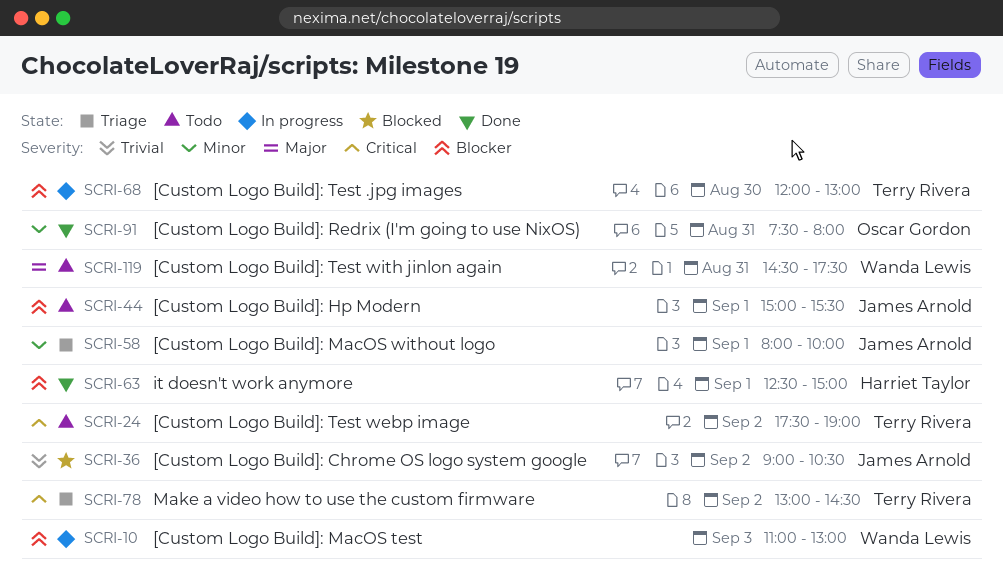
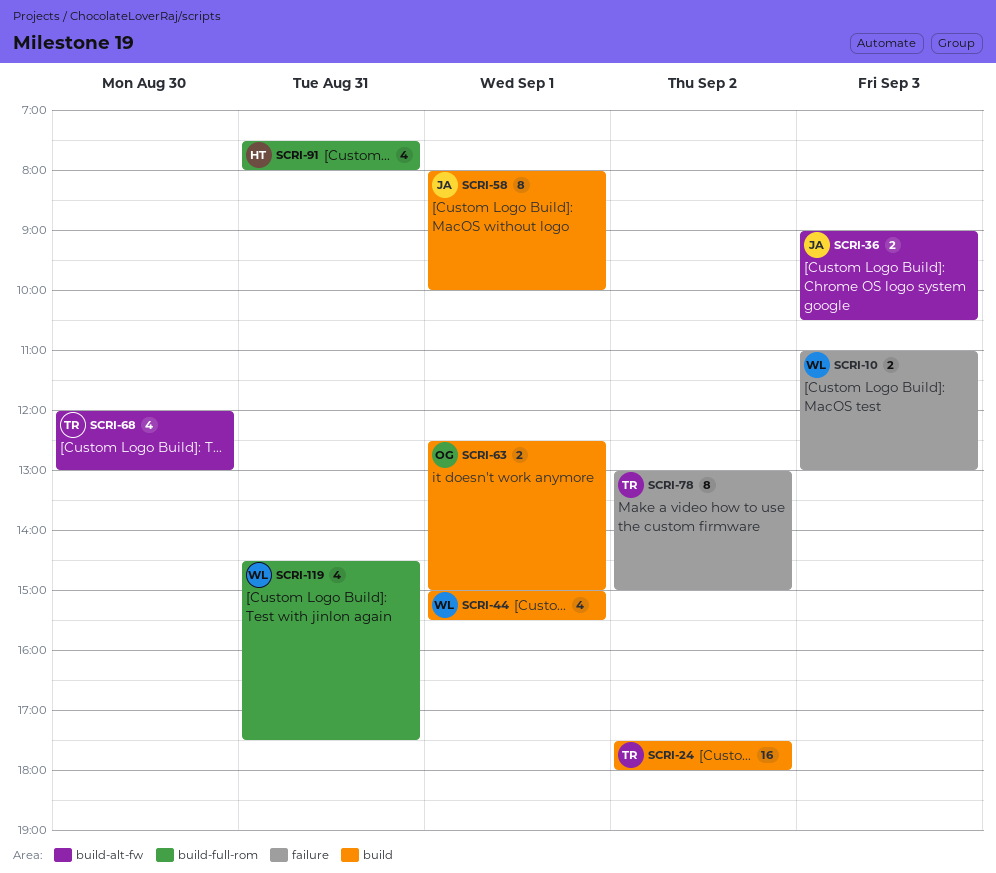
SCRI-24, ends: 19:00 -> 18:00
SCRI-36, day: Sep 2 -> Sep 3
SCRI-44, owner: James Arnold -> Wanda Lewis
SCRI-63, owner: Harriet Taylor -> Oscar Gordon
SCRI-78, ends: 14:30 -> 15:00
SCRI-91, owner: Oscar Gordon -> Harriet Taylor

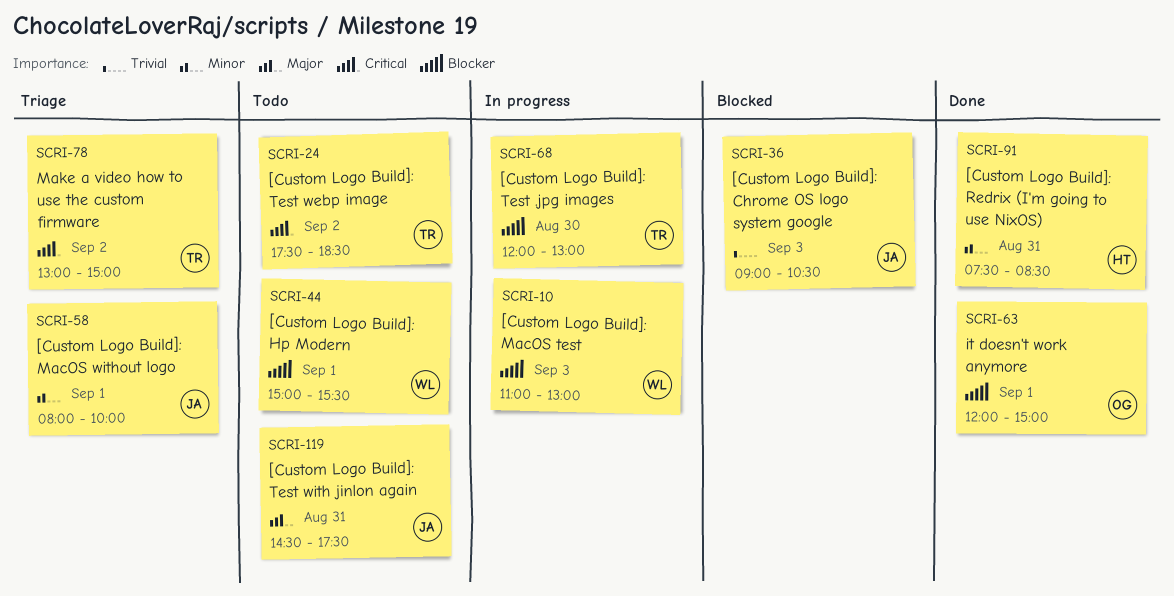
SCRI-24, ends: 18:00 -> 18:30
SCRI-63, begins: 12:30 -> 12:00
SCRI-91, ends: 08:00 -> 08:30
SCRI-119, owner: WL -> JA

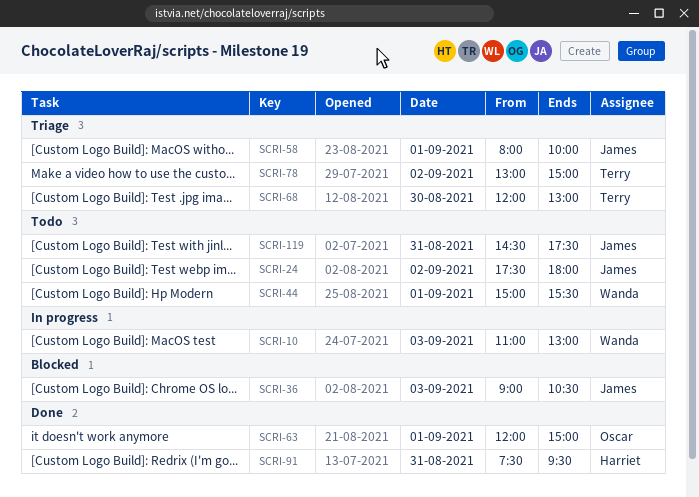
SCRI-24, owner: Terry -> James
SCRI-24, ends: 18:30 -> 18:00
SCRI-68, status: In progress -> Triage
SCRI-91, ends: 08:30 -> 09:30

